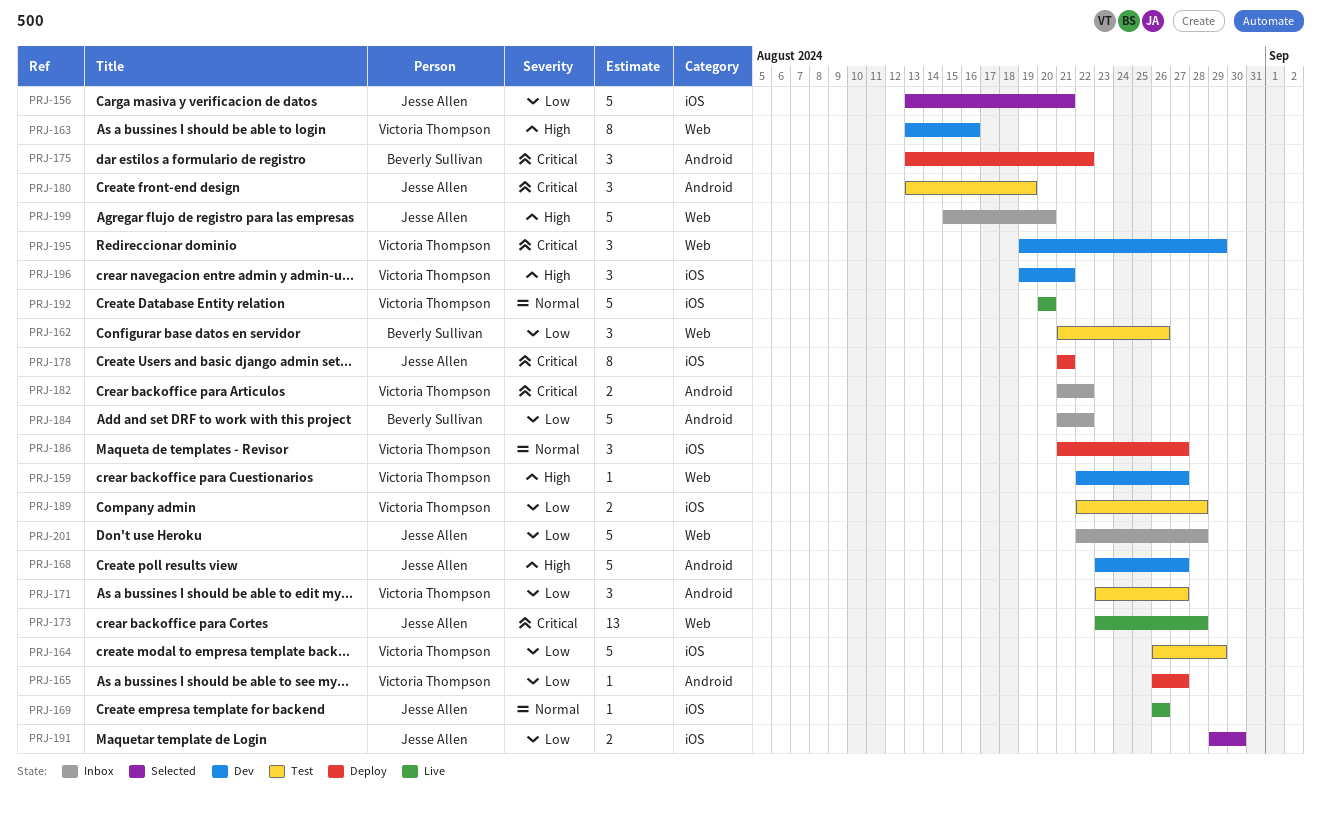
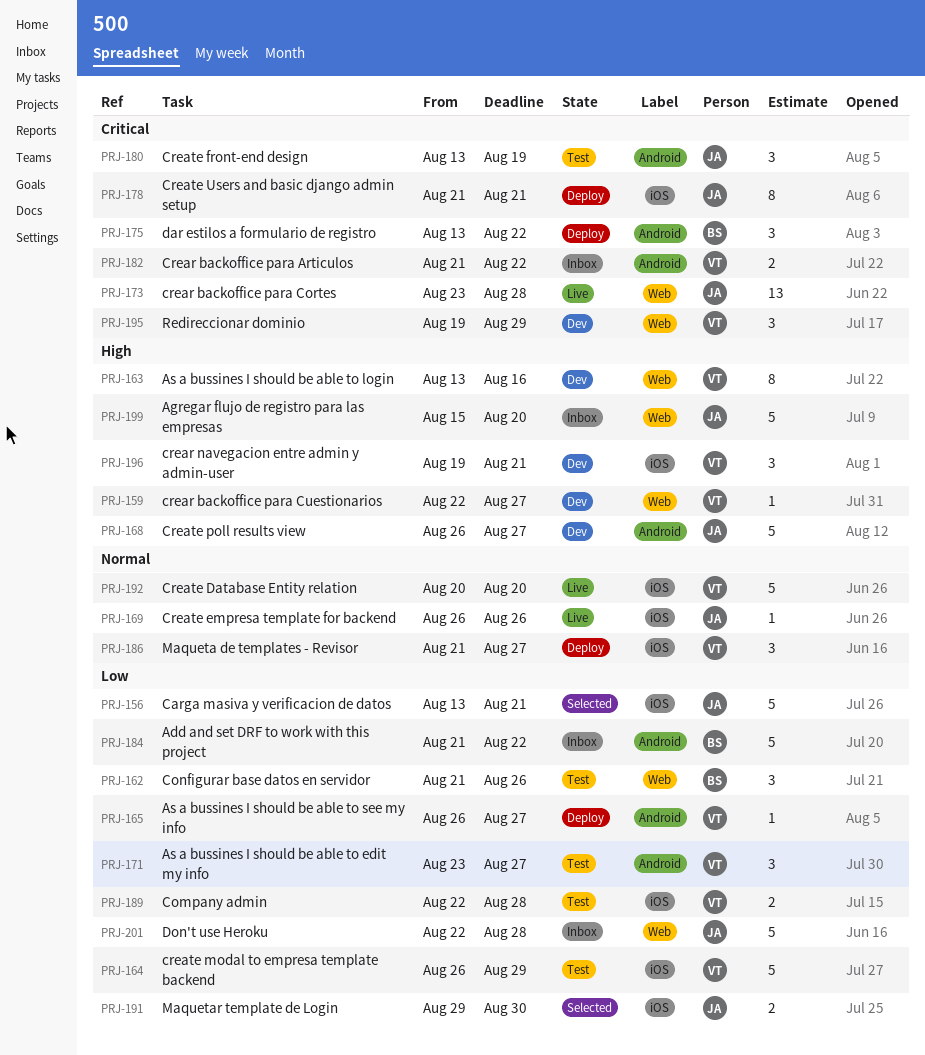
PRJ-168, start: Aug 23 -> Aug 26

